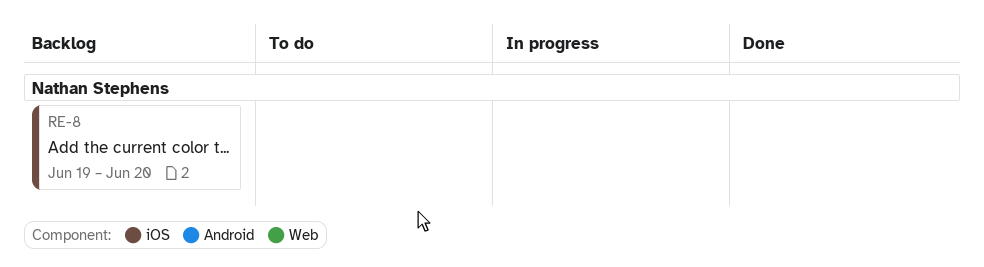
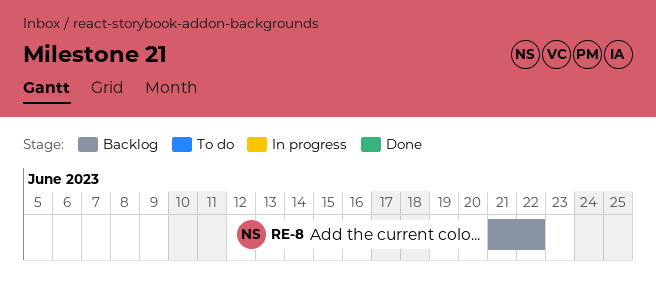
RE-8, start: Jun 19 -> Jun 21
RE-8, due: Jun 20 -> Jun 22

